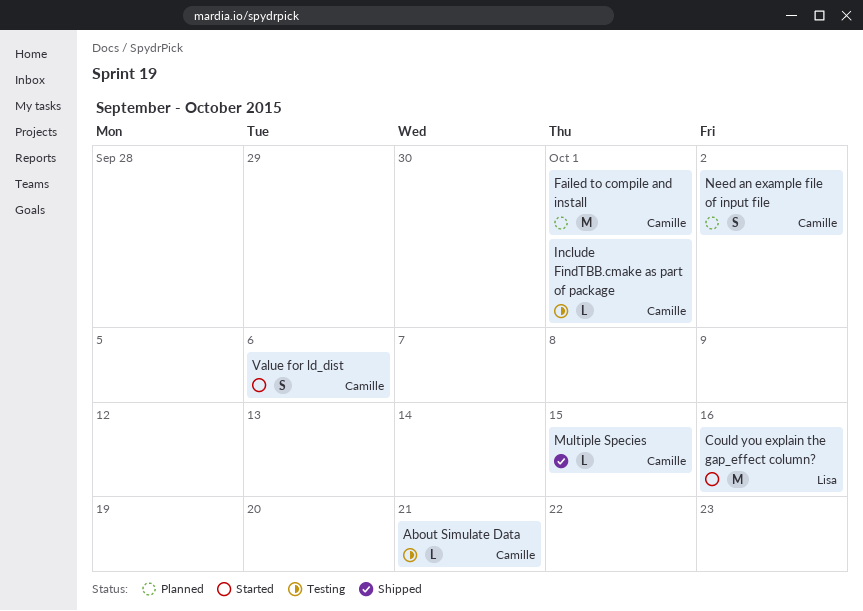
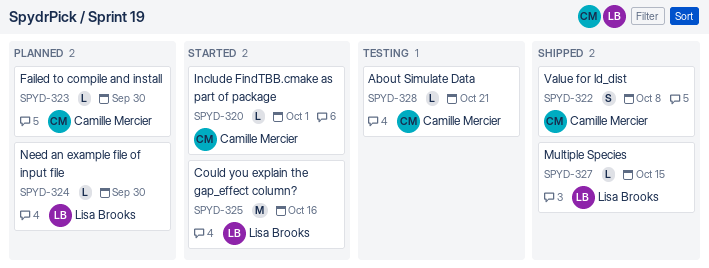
Failed to compile and install, estimate: M -> L
Failed to compile and install, due: Oct 1 -> Sep 30
Include FindTBB.cmake as part of package, status: Testing -> Started
Multiple Species, owner: Camille Mercier -> Lisa Brooks
Need an example file of input file, owner: Camille Mercier -> Lisa Brooks
Need an example file of input file, estimate: S -> L
Need an example file of input file, due: Oct 2 -> Sep 30
Value for ld_dist, status: Started -> Shipped
Value for ld_dist, due: Oct 6 -> Oct 8

